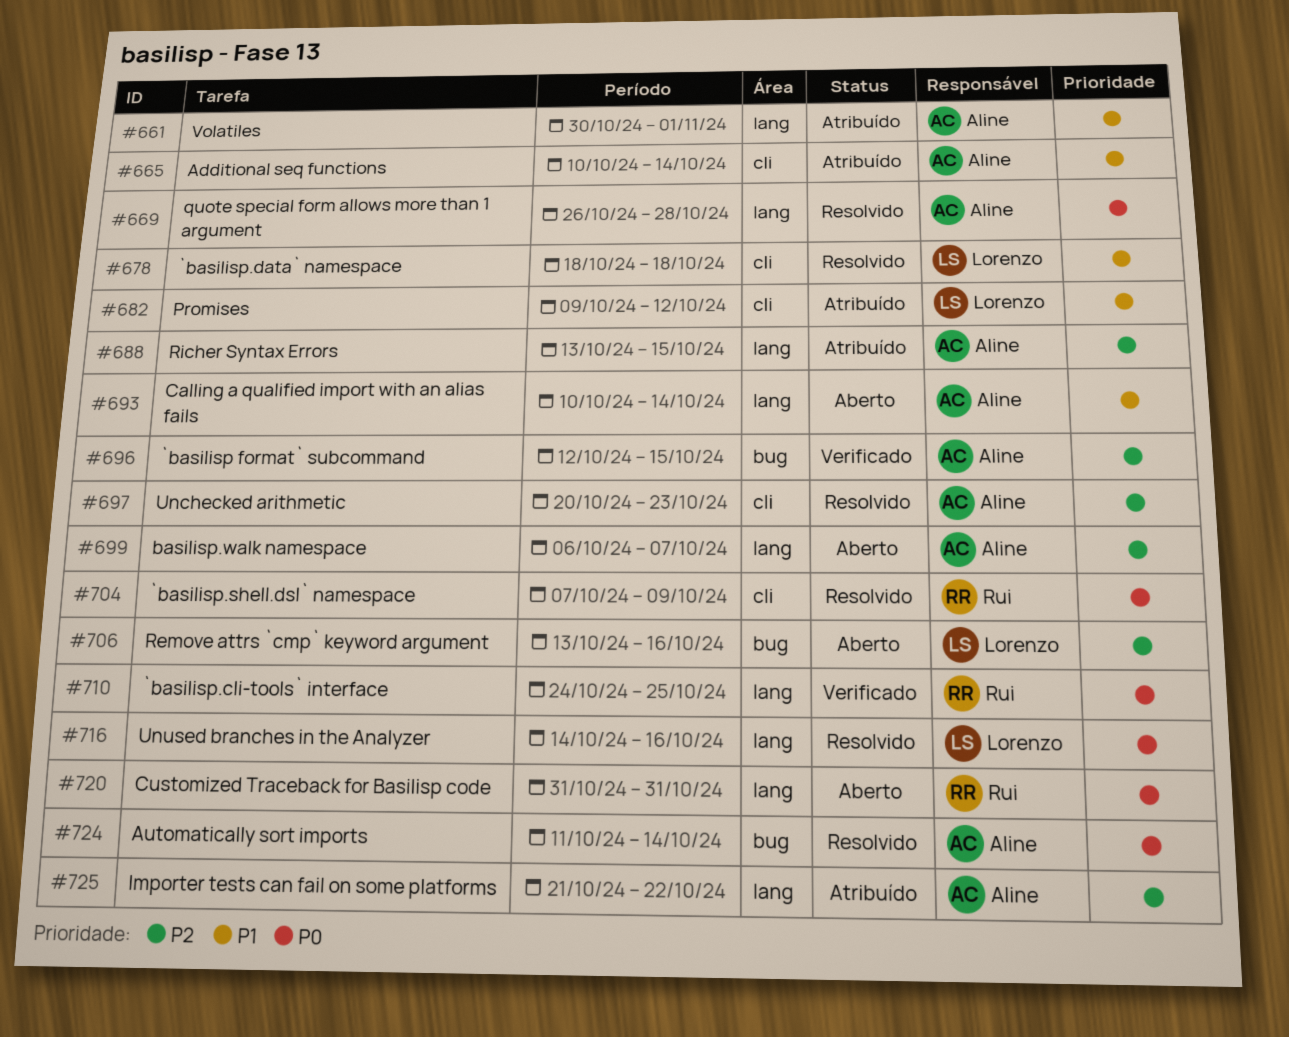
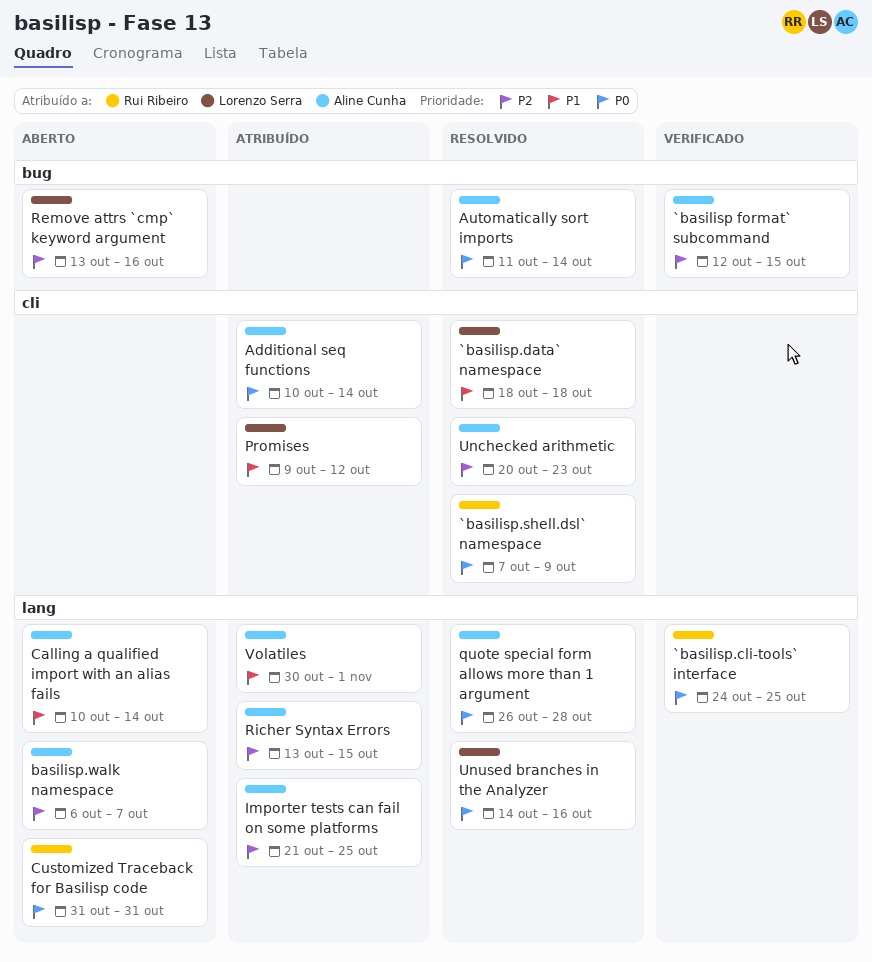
Additional seq functions, priority: P1 -> P0
Importer tests can fail on some platforms, due: Oct 22 -> Oct 25

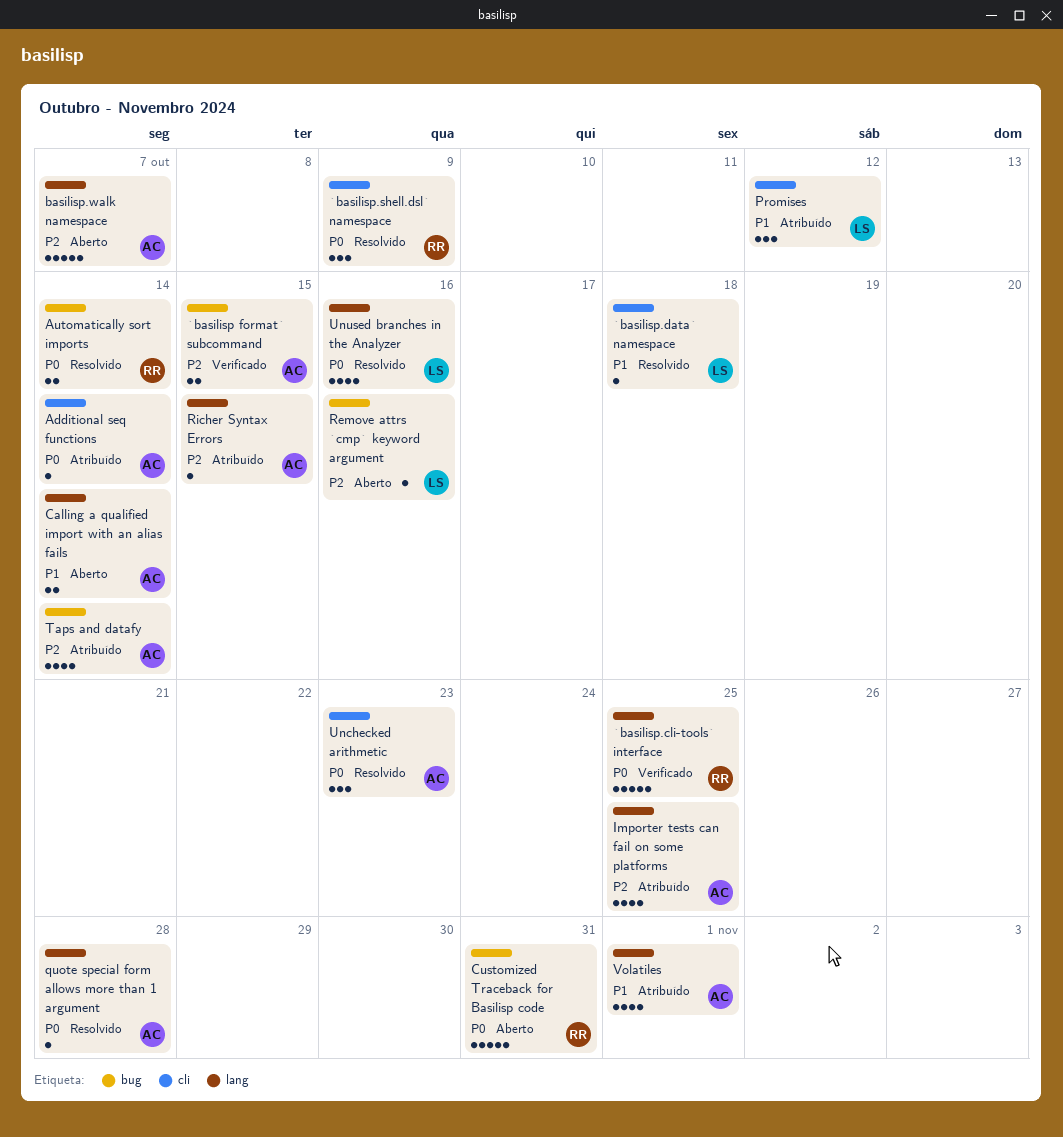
Automatically sort imports, owner: Aline Cunha -> Rui Ribeiro
Customized Traceback for Basilisp code, label: lang -> bug
Taps and datafy: none -> present
Unchecked arithmetic, priority: P2 -> P0

